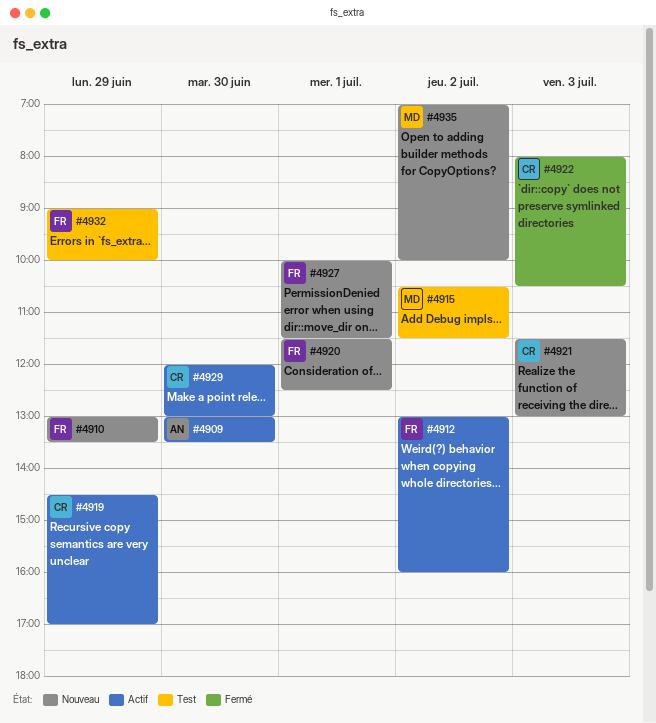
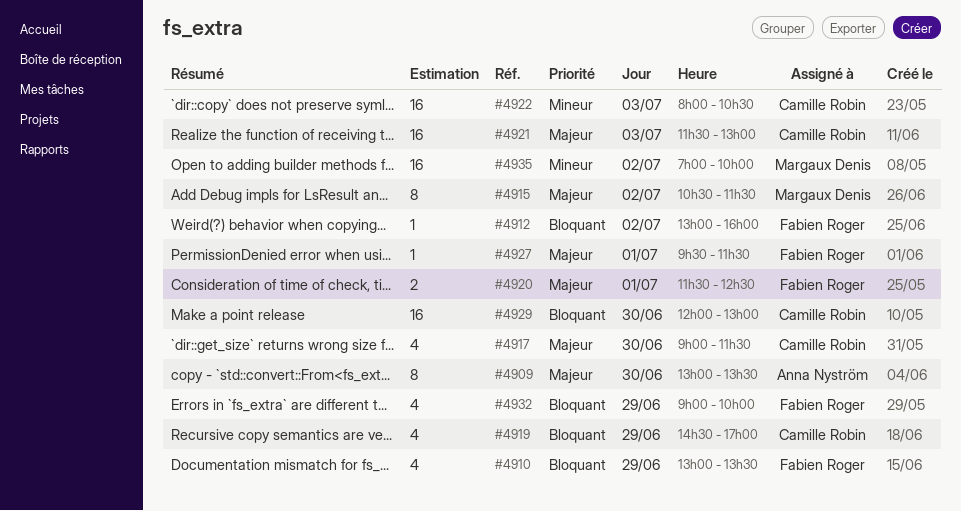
#4917: none -> present
#4927, begins: 10:00 -> 09:30

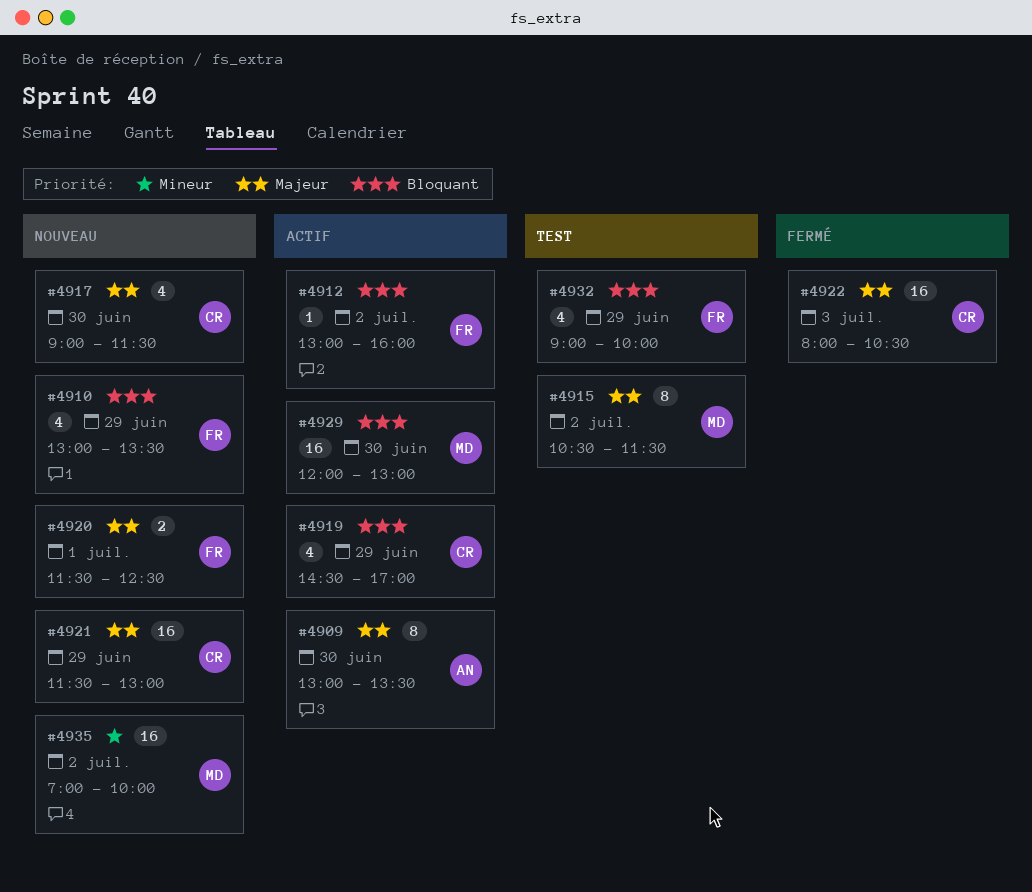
#4921, day: Jul 3 -> Jun 29
#4922, priority: Mineur -> Majeur
#4927: present -> none
#4929, owner: Camille Robin -> Margaux Denis

